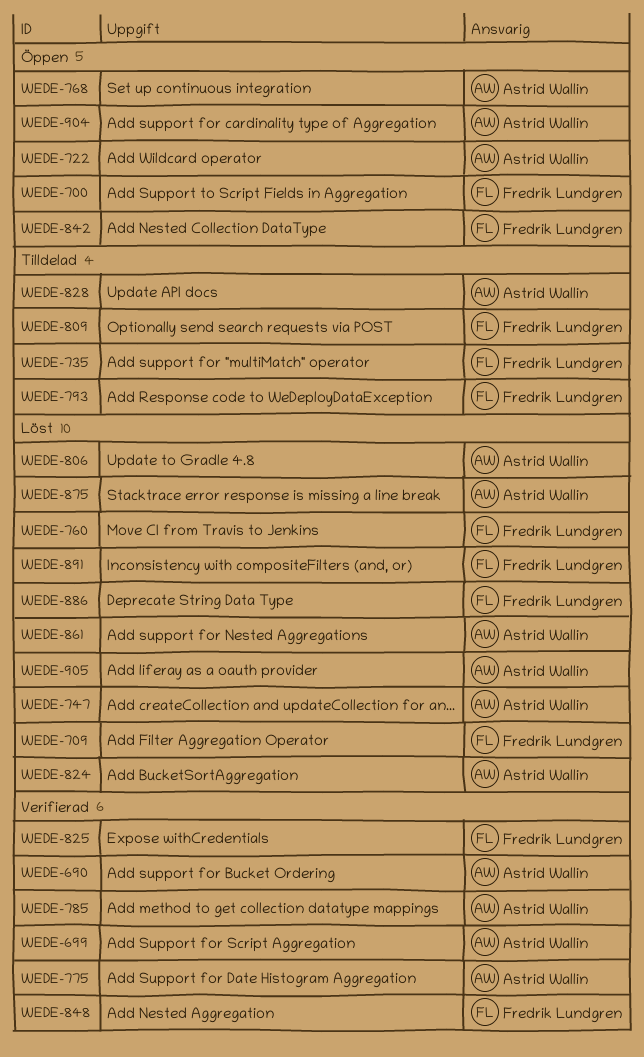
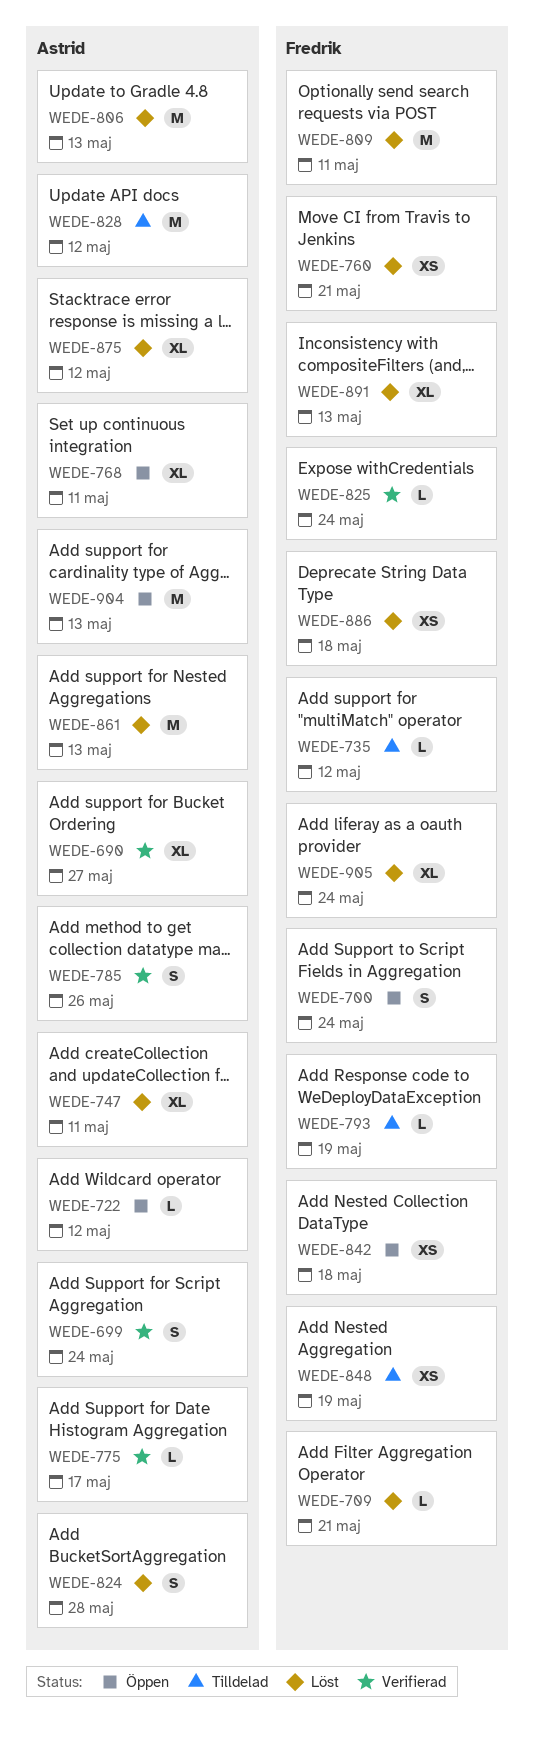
WEDE-809, status: Tilldelad -> Löst
WEDE-848, status: Verifierad -> Tilldelad
WEDE-905, owner: Astrid Wallin -> Fredrik Lundgren

